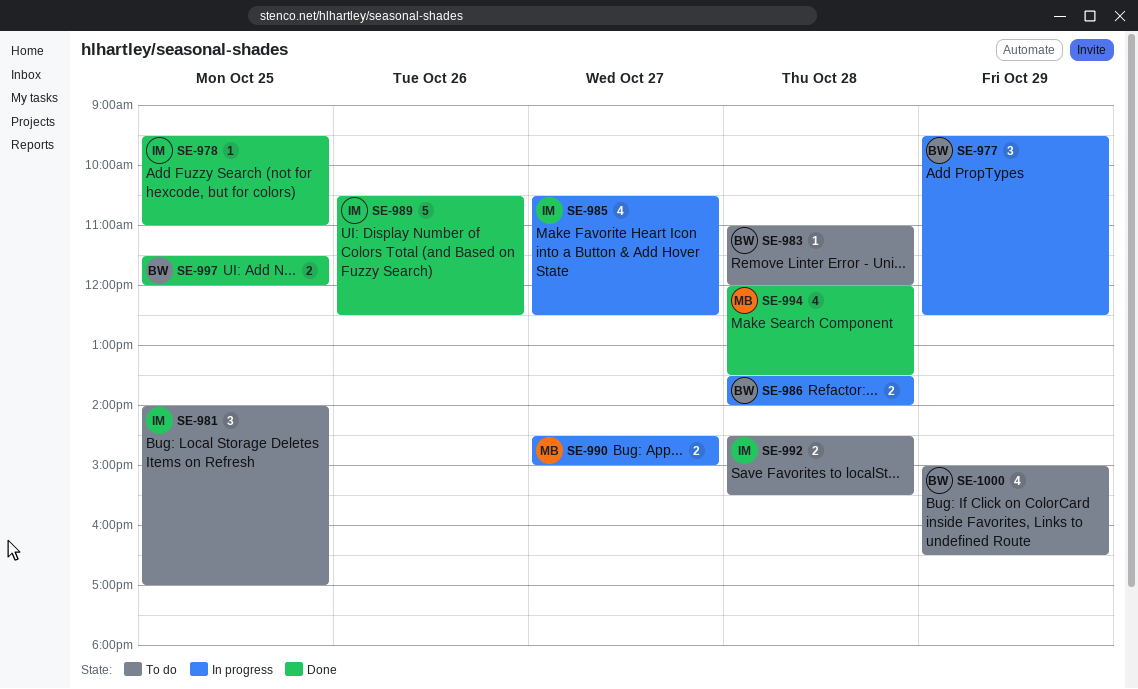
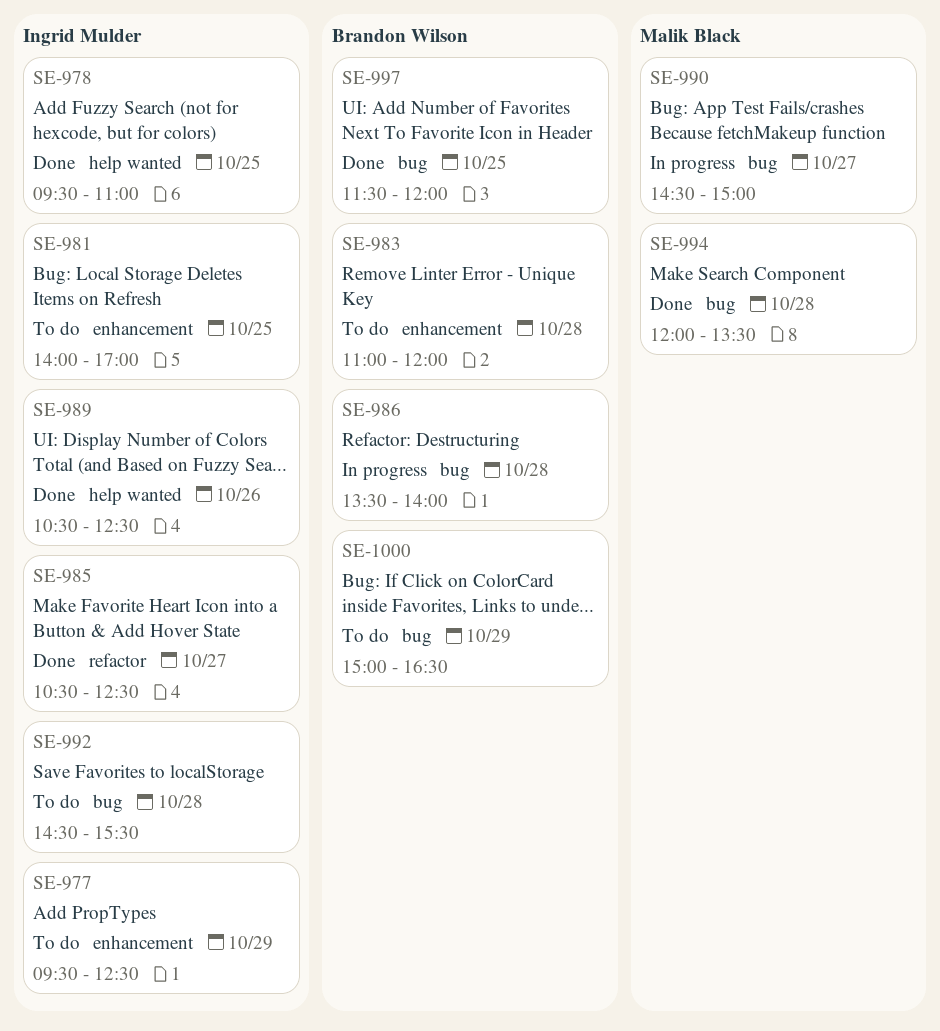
SE-977, status: In progress -> To do
SE-977, owner: Brandon Wilson -> Ingrid Mulder
SE-985, status: In progress -> Done

